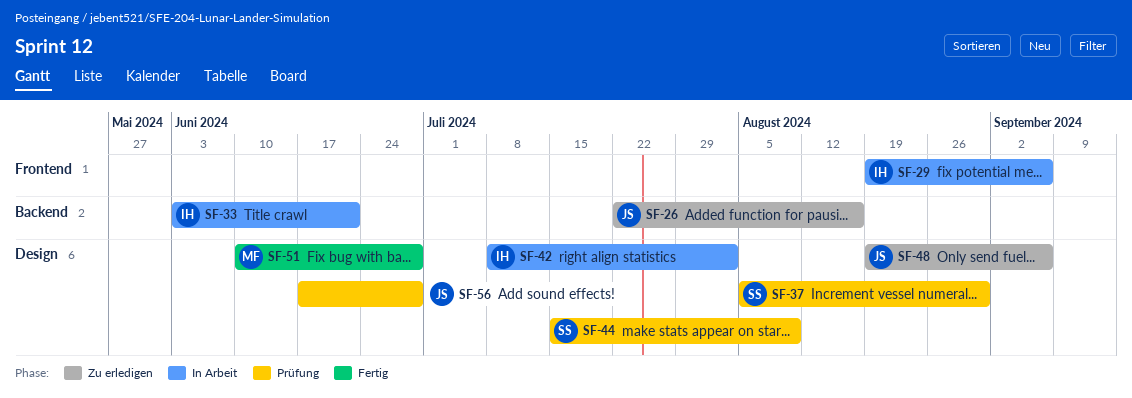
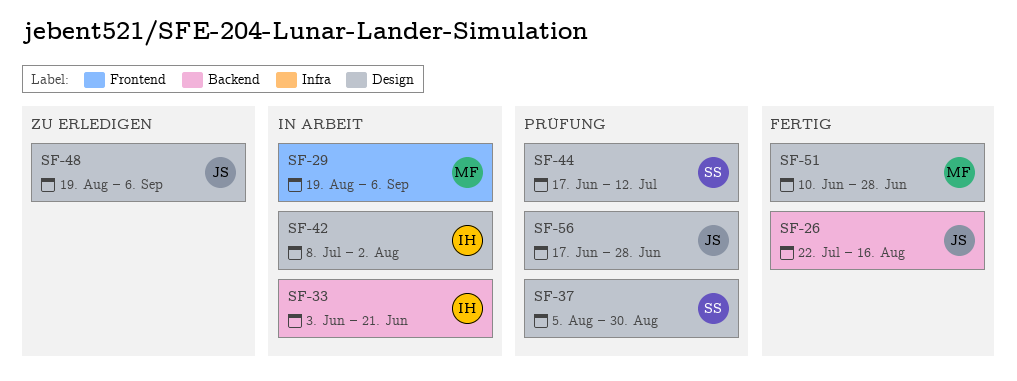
SF-26, status: Zu erledigen -> Fertig
SF-29, owner: IH -> MF
SF-44, start: Jul 15 -> Jun 17
SF-44, due: Aug 9 -> Jul 12

